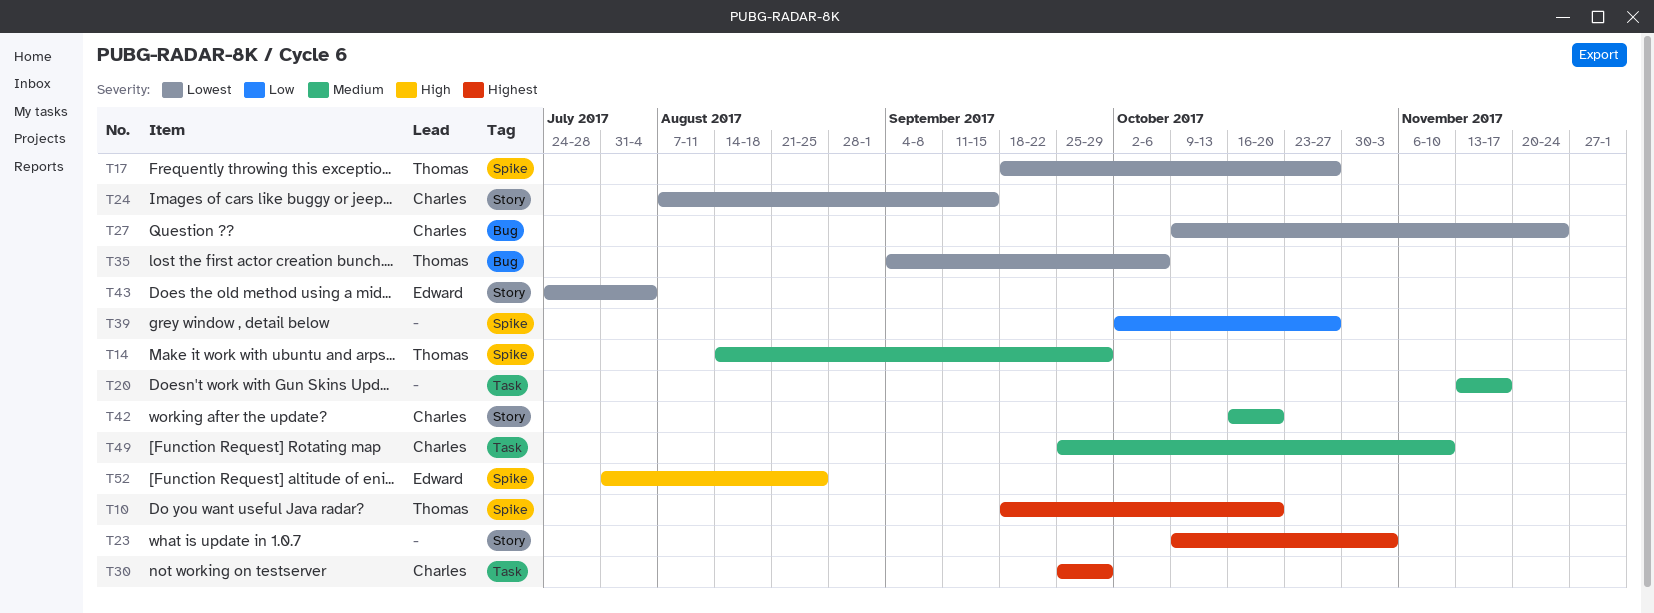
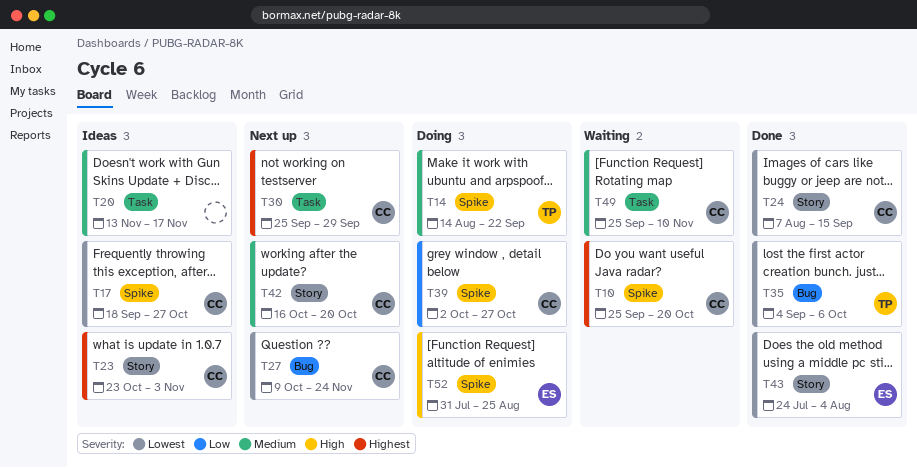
T10, owner: Thomas -> Charles
T10, start: Sep 18 -> Sep 25
T14, due: Sep 29 -> Sep 22
T17, owner: Thomas -> Charles
T23, owner: none -> Charles
T23, start: Oct 9 -> Oct 23
T39, owner: none -> Charles

